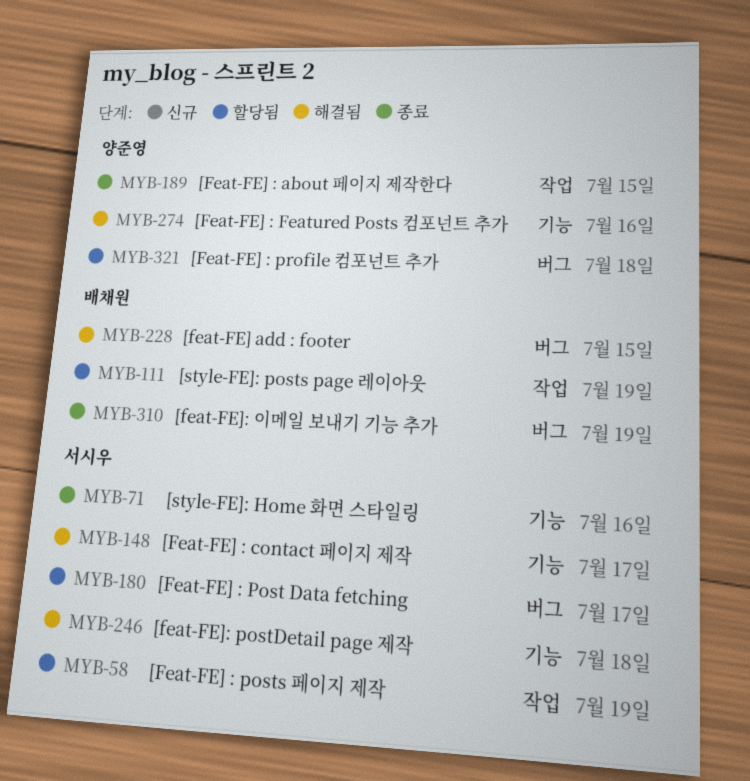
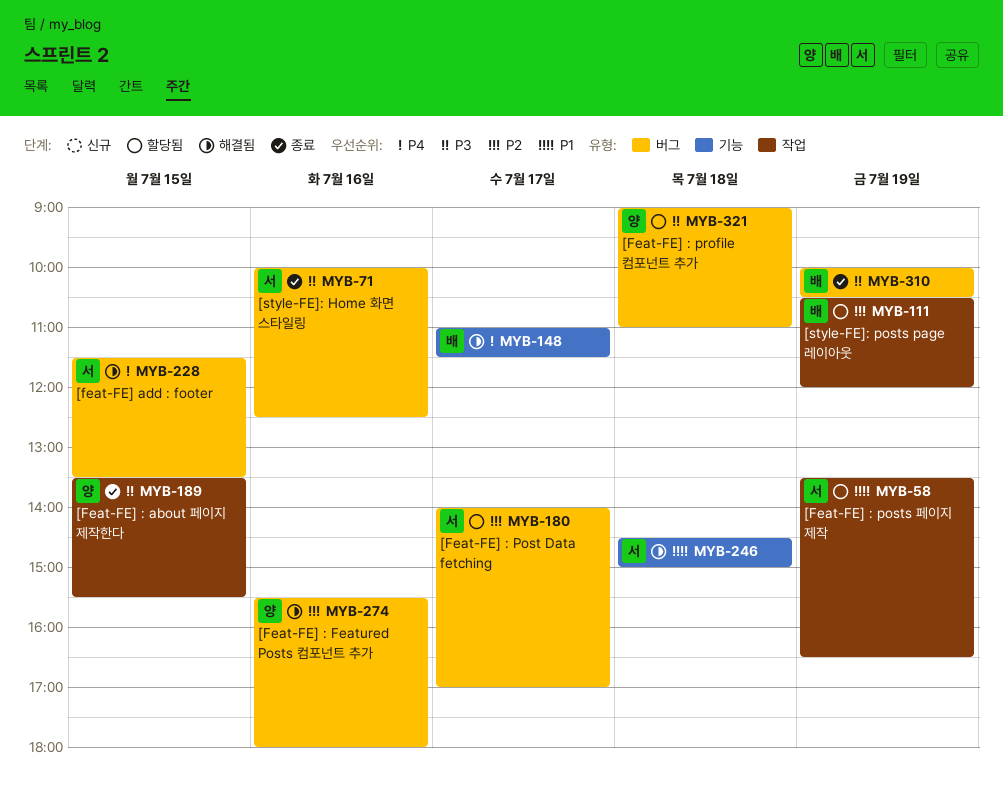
MYB-71, label: 기능 -> 버그
MYB-148, owner: 서시우 -> 배채원
MYB-228, owner: 배채원 -> 서시우
MYB-274, label: 기능 -> 버그

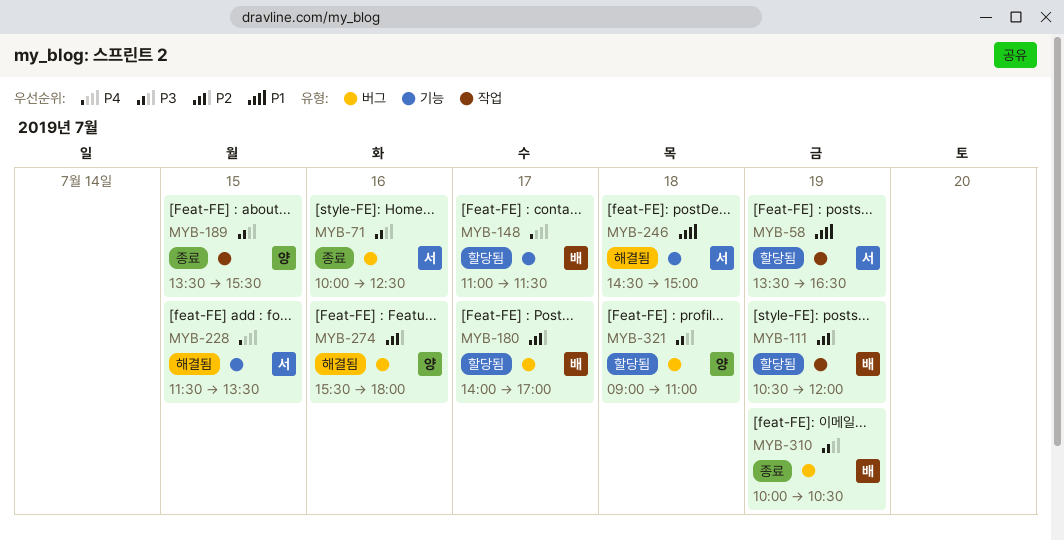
MYB-148, status: 해결됨 -> 할당됨
MYB-180, owner: 서 -> 배
MYB-228, label: 버그 -> 기능

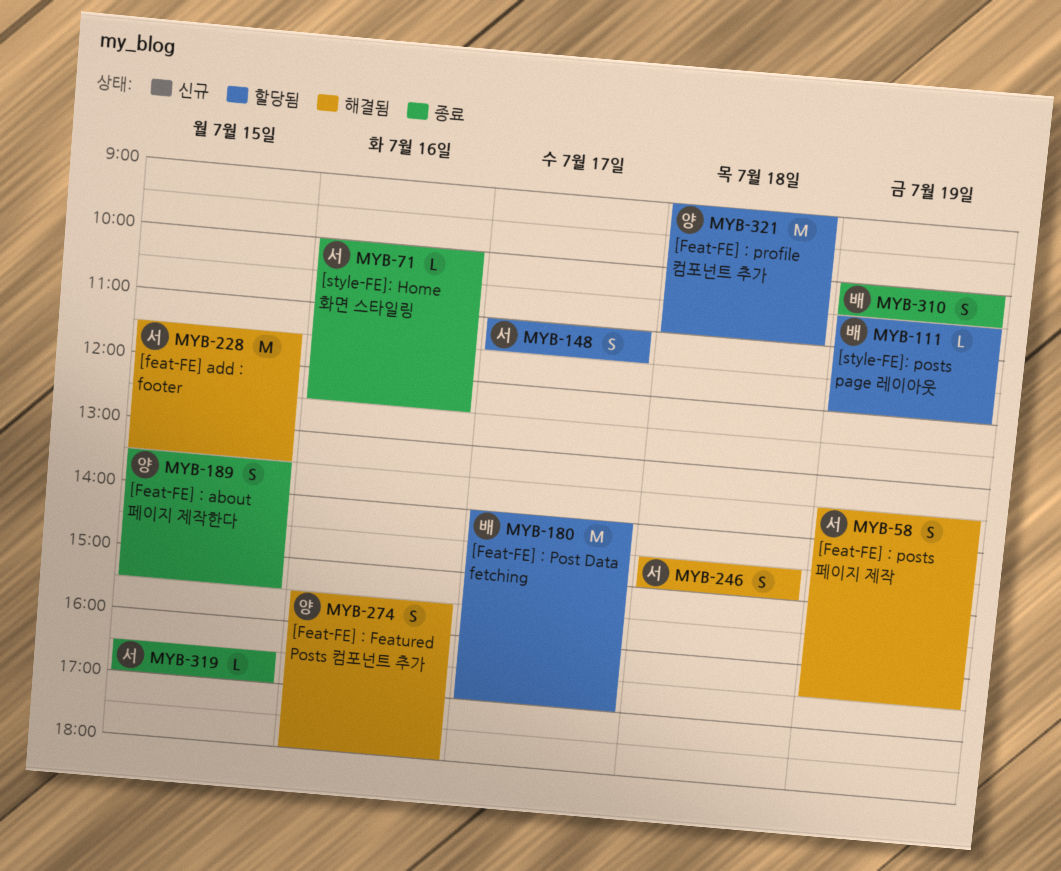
MYB-58, status: 할당됨 -> 해결됨
MYB-148, owner: 배 -> 서
MYB-319: none -> present

